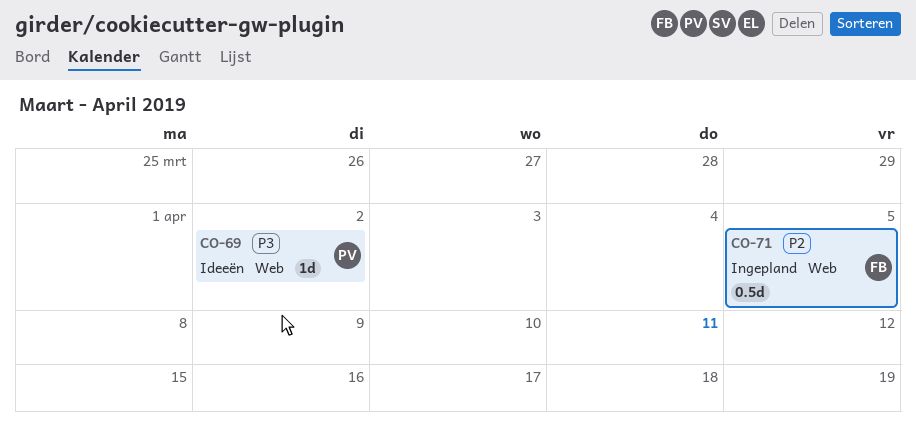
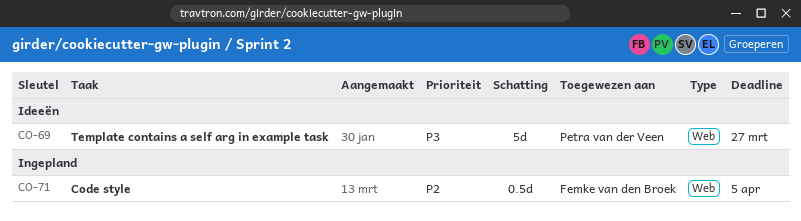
CO-69, estimate: 1d -> 5d
CO-69, due: Apr 2 -> Mar 27

